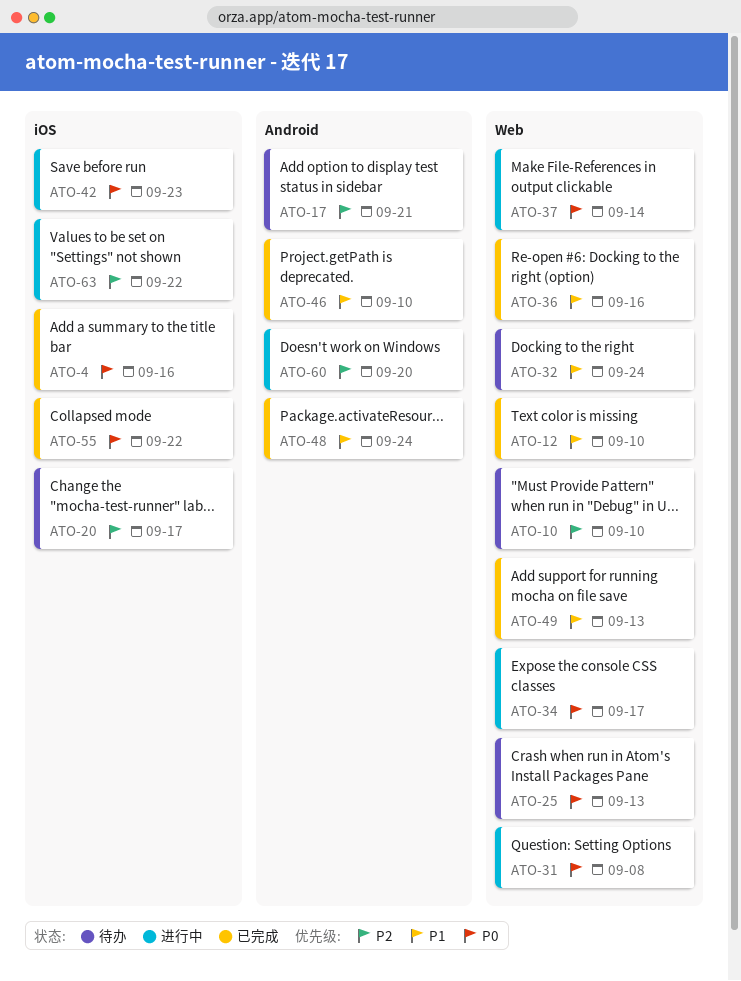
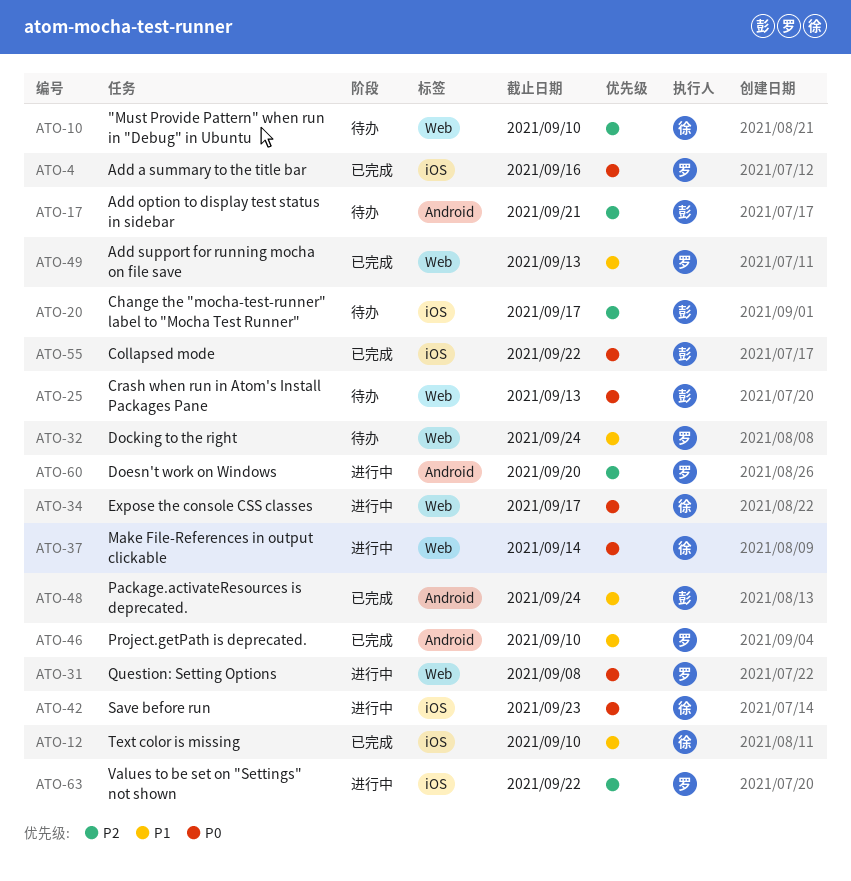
ATO-12, label: Web -> iOS
ATO-36: present -> none

